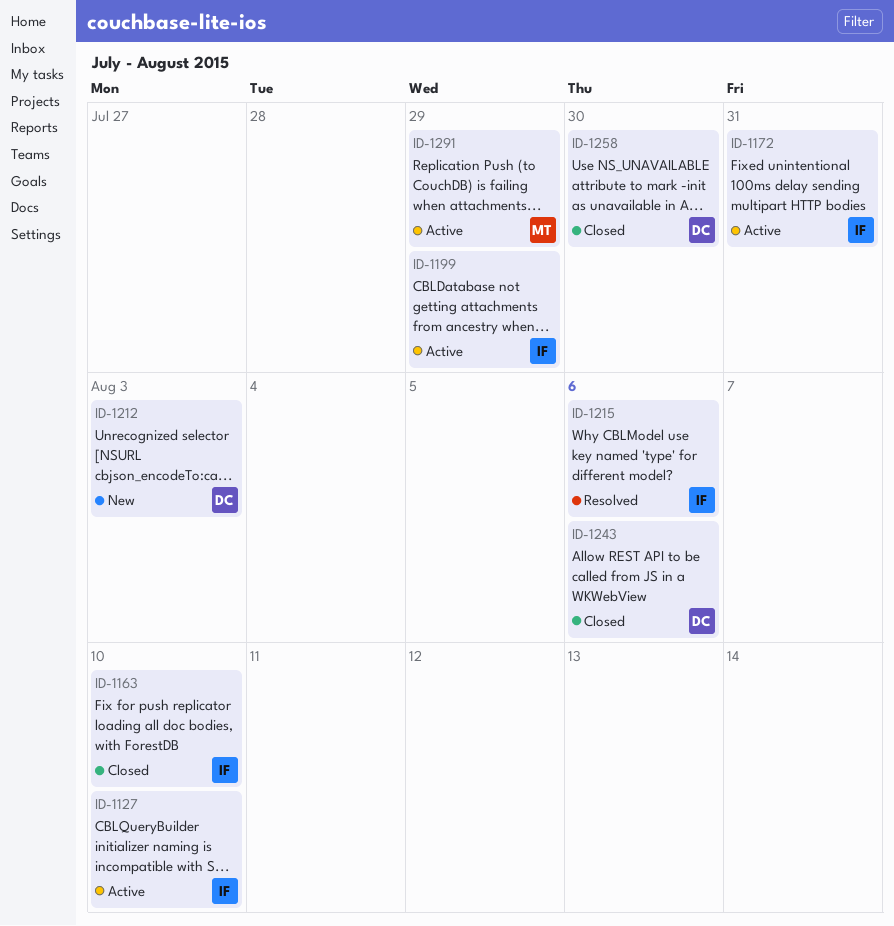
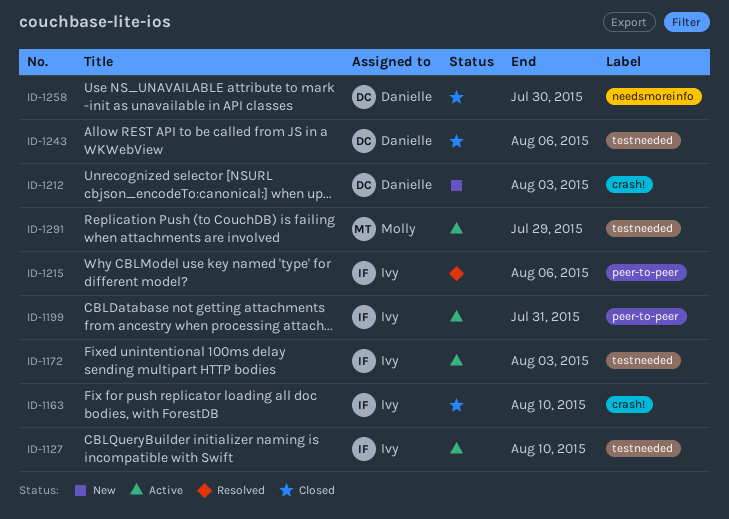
ID-1172, due: Jul 31 -> Aug 3
ID-1199, due: Jul 29 -> Jul 31

